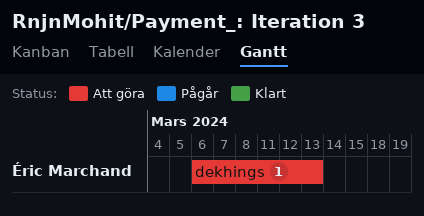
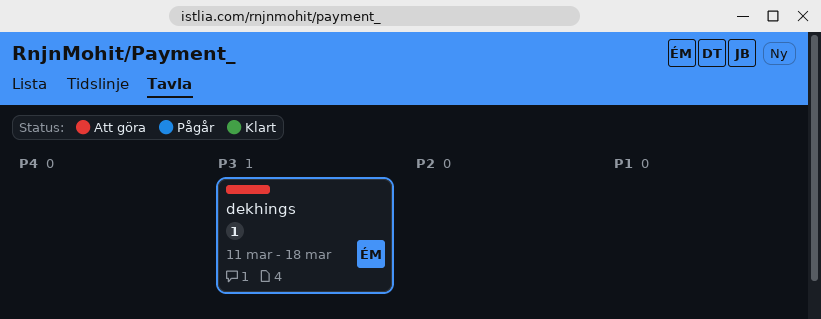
dekhings, start: Mar 6 -> Mar 11
dekhings, due: Mar 13 -> Mar 18

